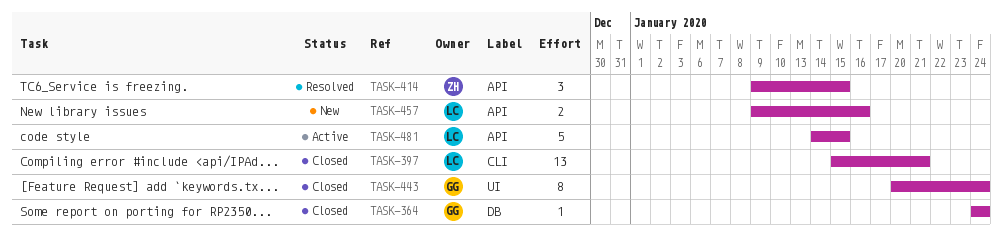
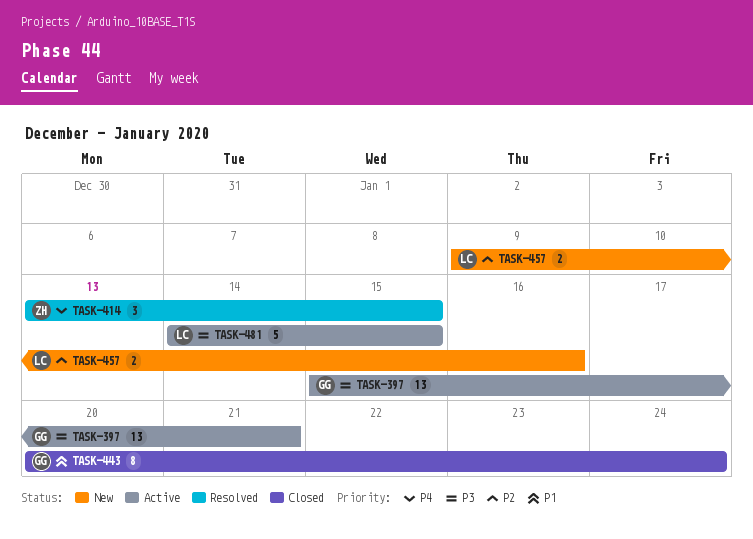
TASK-364: present -> none
TASK-397, status: Closed -> Active
TASK-397, owner: LC -> GG
TASK-414, start: Jan 9 -> Jan 13

